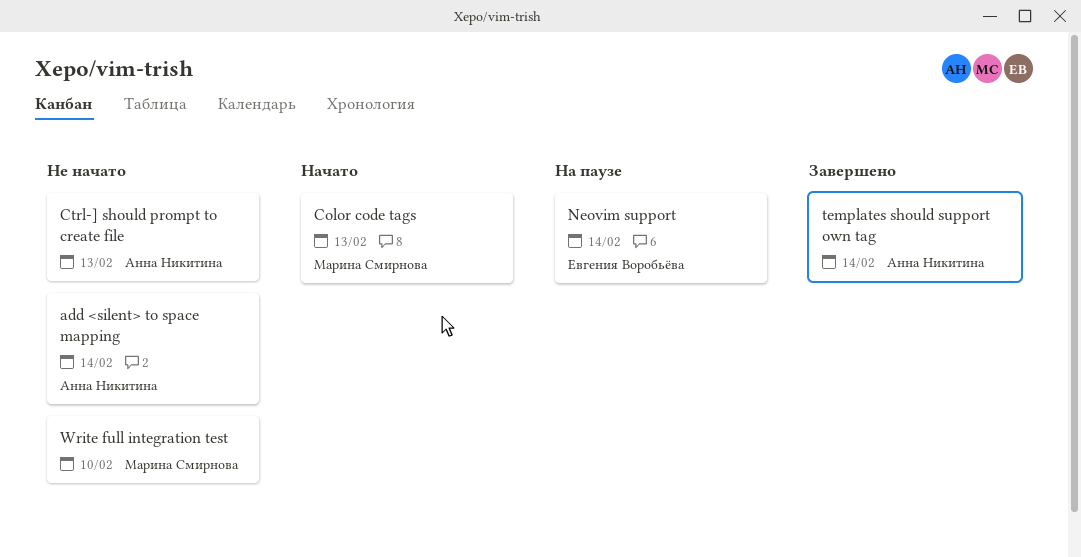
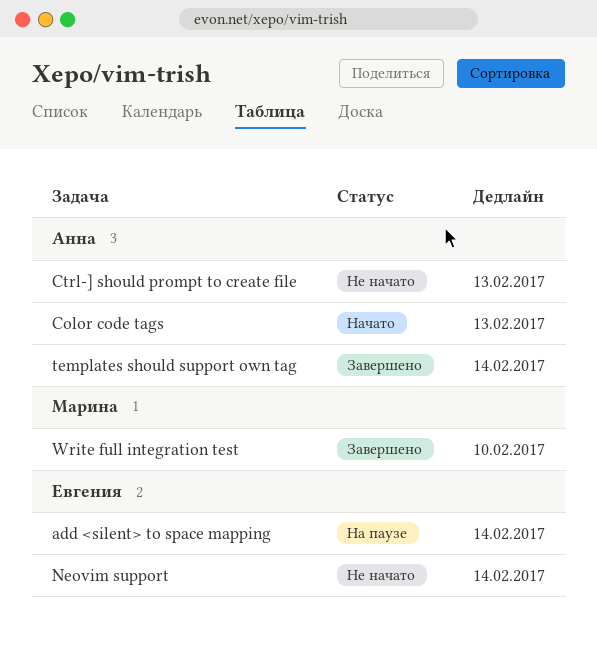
add <silent> to space mapping, status: Не начато -> На паузе
add <silent> to space mapping, owner: Анна Никитина -> Евгения Воробьёва
Color code tags, owner: Марина Смирнова -> Анна Никитина
Neovim support, status: На паузе -> Не начато
Write full integration test, status: Не начато -> Завершено

